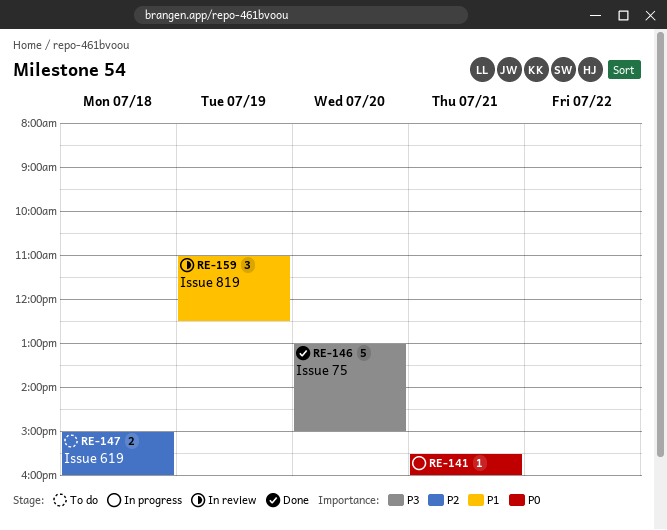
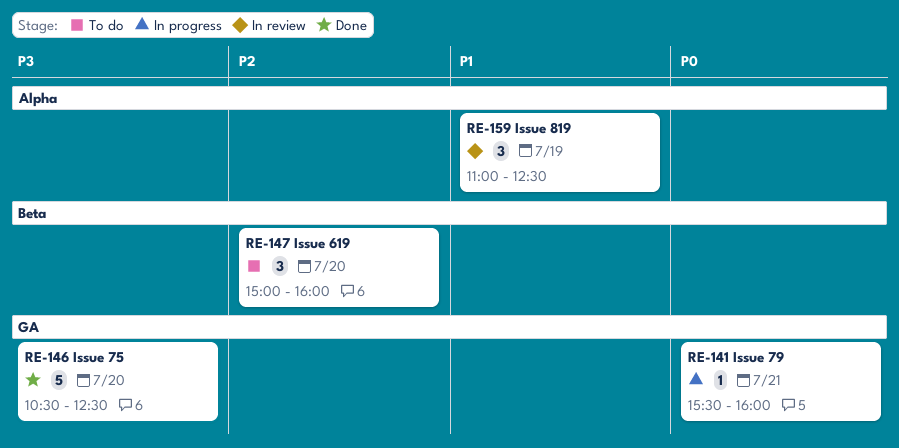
RE-146, begins: 13:00 -> 10:30
RE-146, ends: 15:00 -> 12:30
RE-147, estimate: 2 -> 3
RE-147, day: Jul 18 -> Jul 20

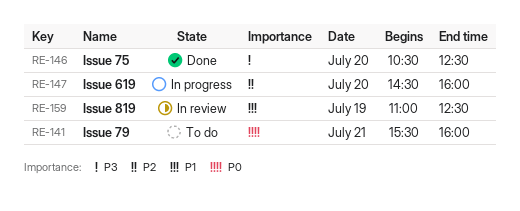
RE-141, status: In progress -> To do
RE-147, status: To do -> In progress
RE-147, begins: 15:00 -> 14:30

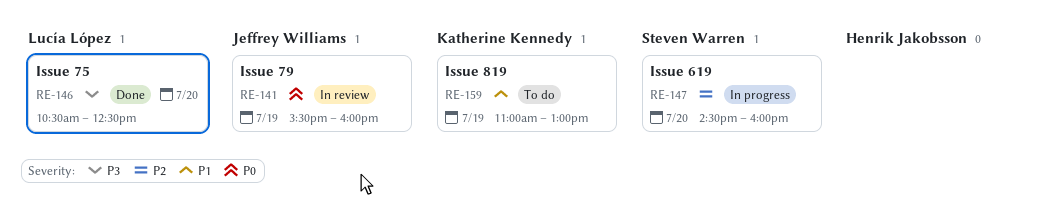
RE-141, status: To do -> In review
RE-141, day: Jul 21 -> Jul 19
RE-159, status: In review -> To do
RE-159, ends: 12:30 -> 13:00

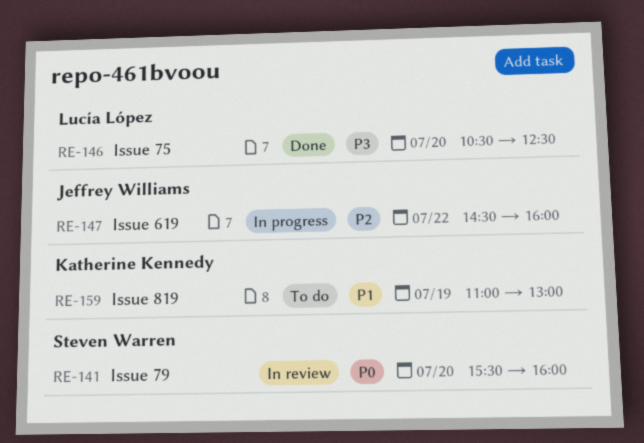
RE-141, owner: Jeffrey Williams -> Steven Warren
RE-141, day: Jul 19 -> Jul 20
RE-147, owner: Steven Warren -> Jeffrey Williams
RE-147, day: Jul 20 -> Jul 22

